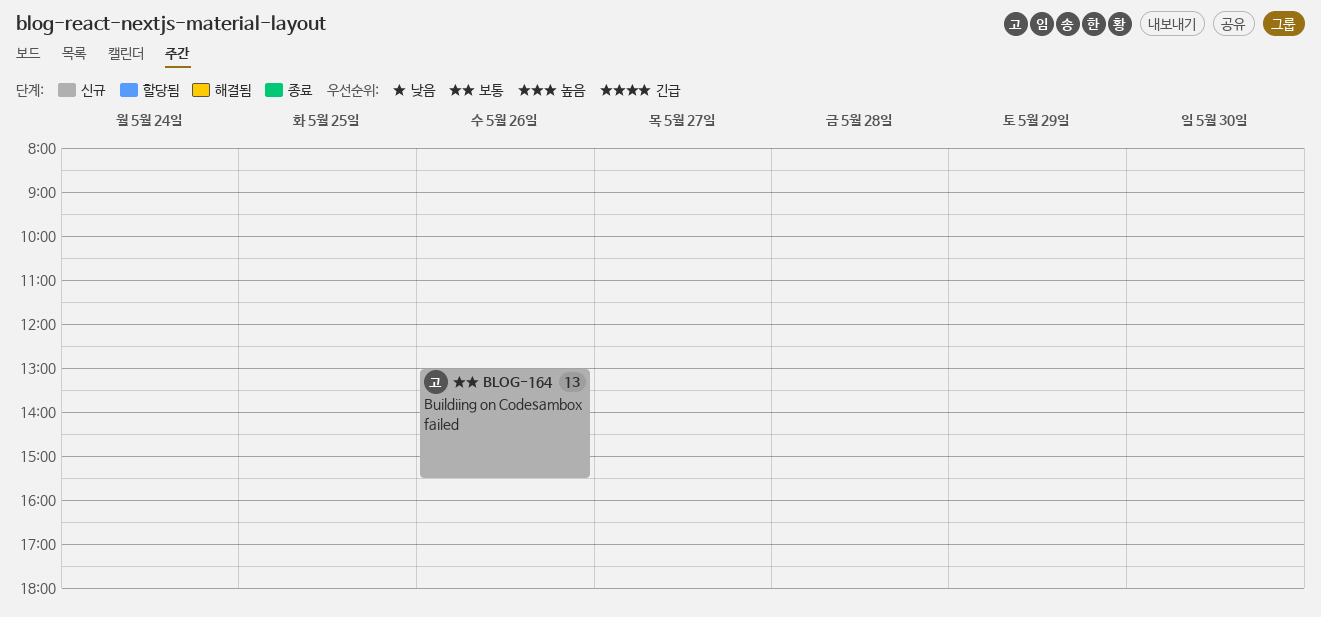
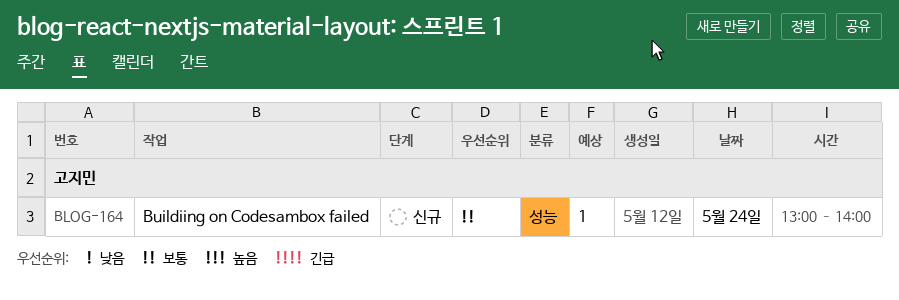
BLOG-164, estimate: 13 -> 1
BLOG-164, day: May 26 -> May 24
BLOG-164, ends: 15:30 -> 14:00

